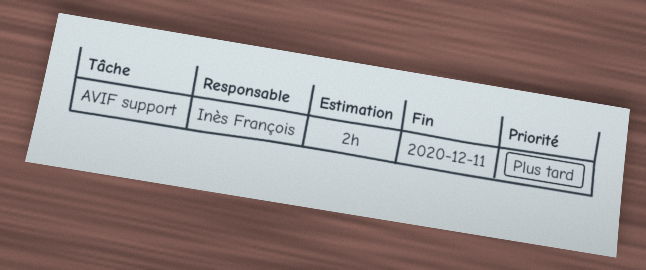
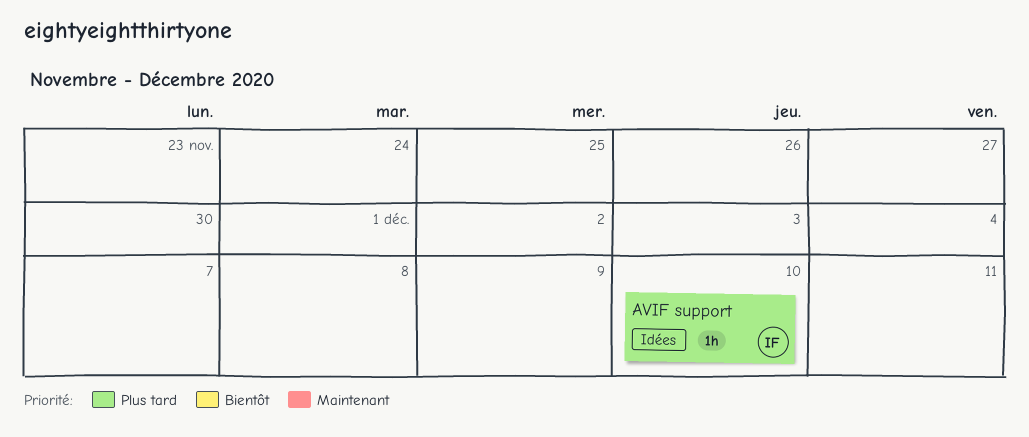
AVIF support, estimate: 2h -> 1h
AVIF support, due: Dec 11 -> Dec 10

